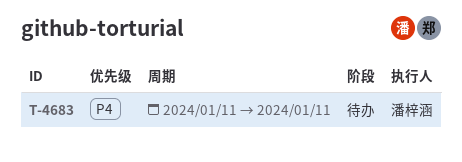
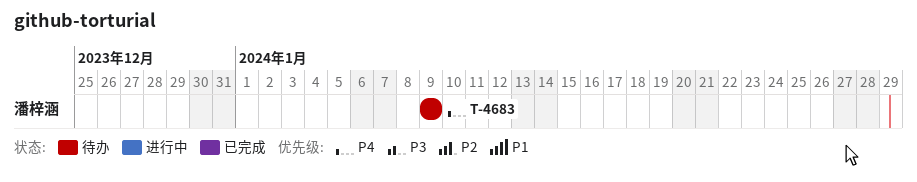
T-4683, start: Jan 11 -> Jan 9
T-4683, due: Jan 11 -> Jan 9

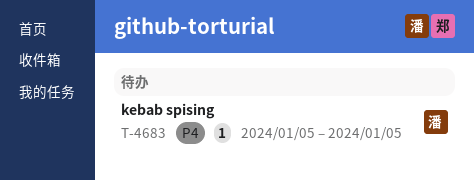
T-4683, start: Jan 9 -> Jan 5
T-4683, due: Jan 9 -> Jan 5

